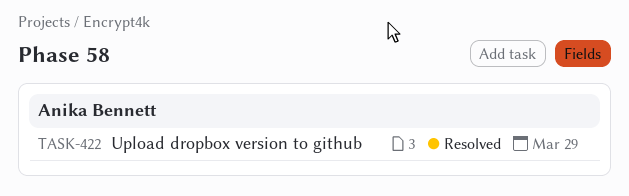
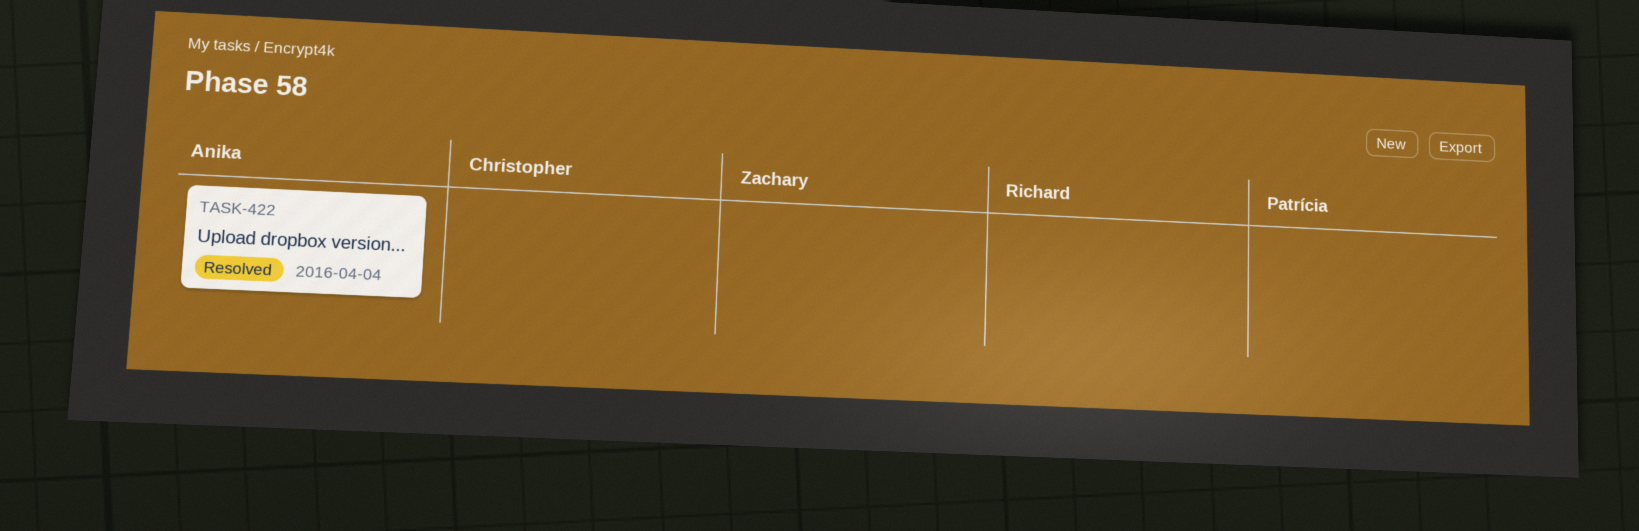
TASK-422, due: Mar 29 -> Apr 4

